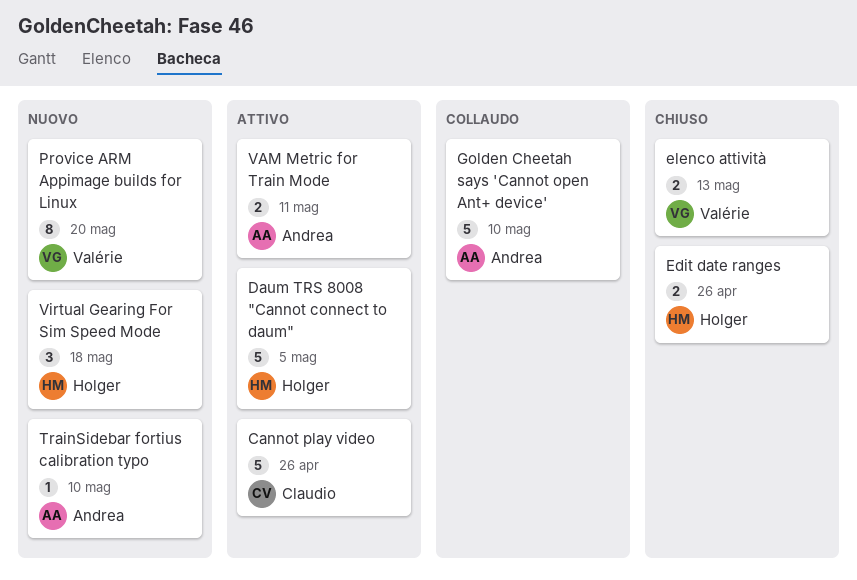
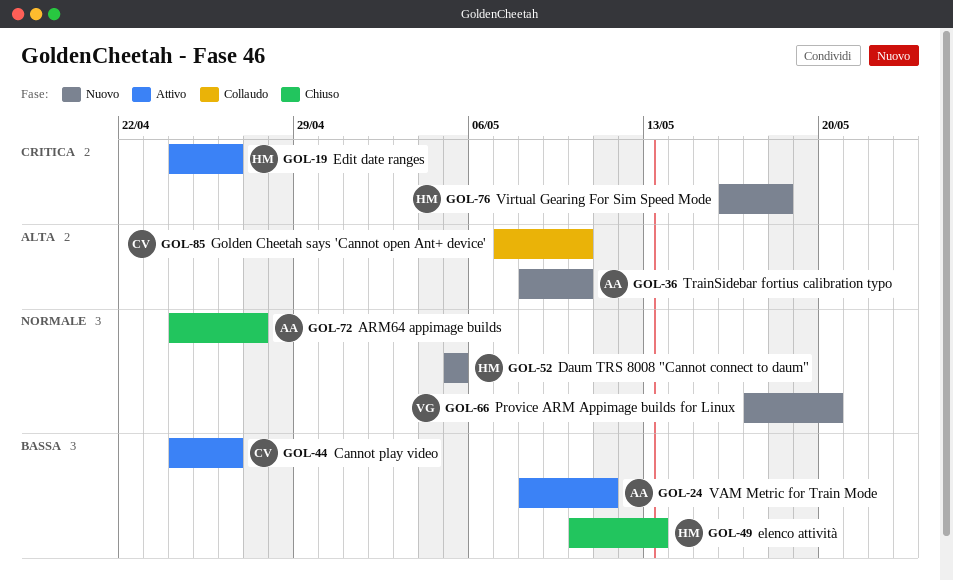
ARM64 appimage builds: none -> present
Daum TRS 8008 "Cannot connect to daum", status: Attivo -> Nuovo
Edit date ranges, status: Chiuso -> Attivo
elenco attività, owner: Valérie -> Holger
Golden Cheetah says 'Cannot open Ant+ device', owner: Andrea -> Claudio

